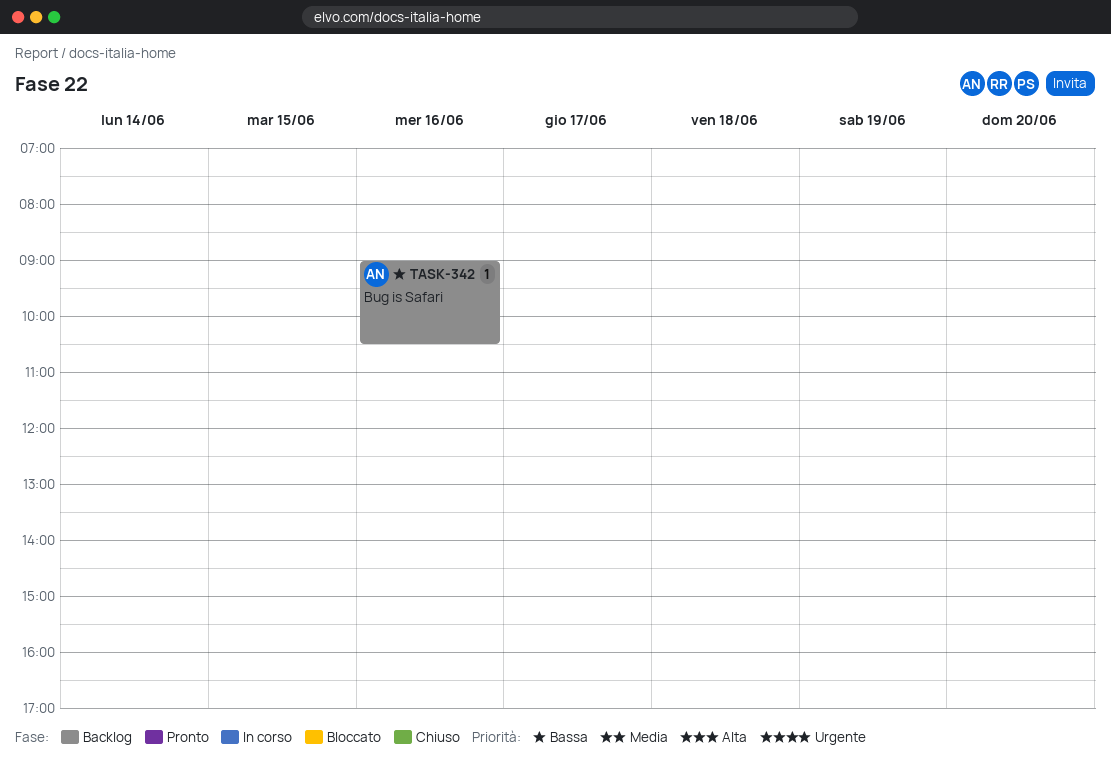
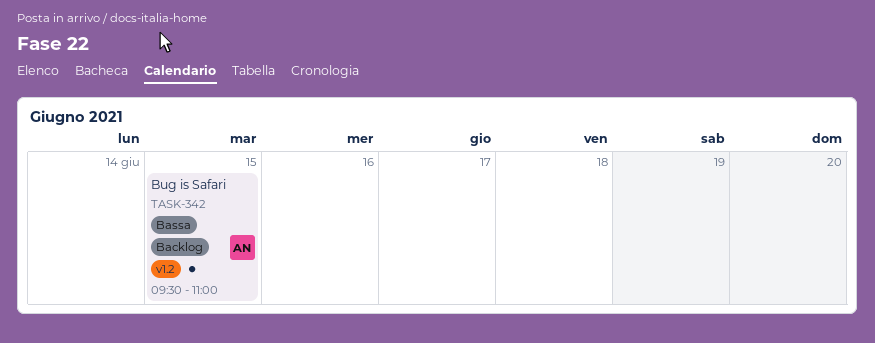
TASK-342, day: Jun 16 -> Jun 15
TASK-342, begins: 09:00 -> 09:30
TASK-342, ends: 10:30 -> 11:00

